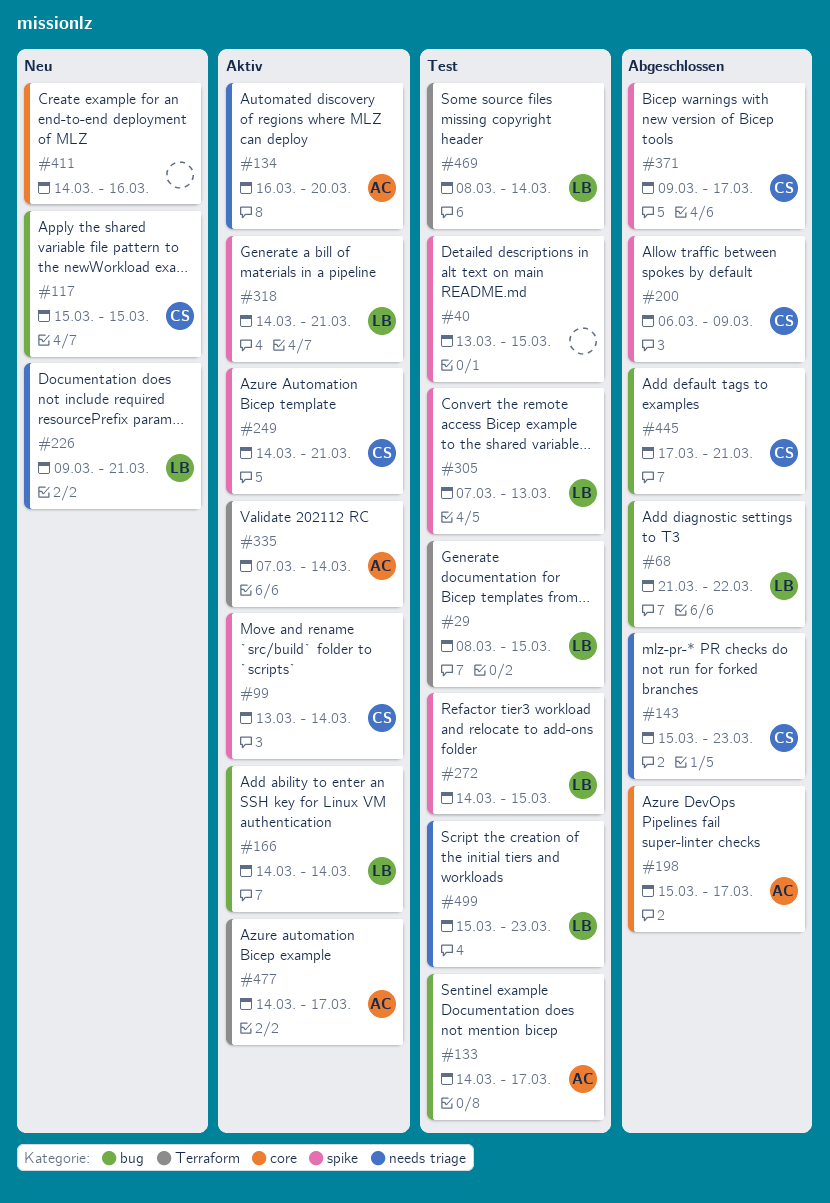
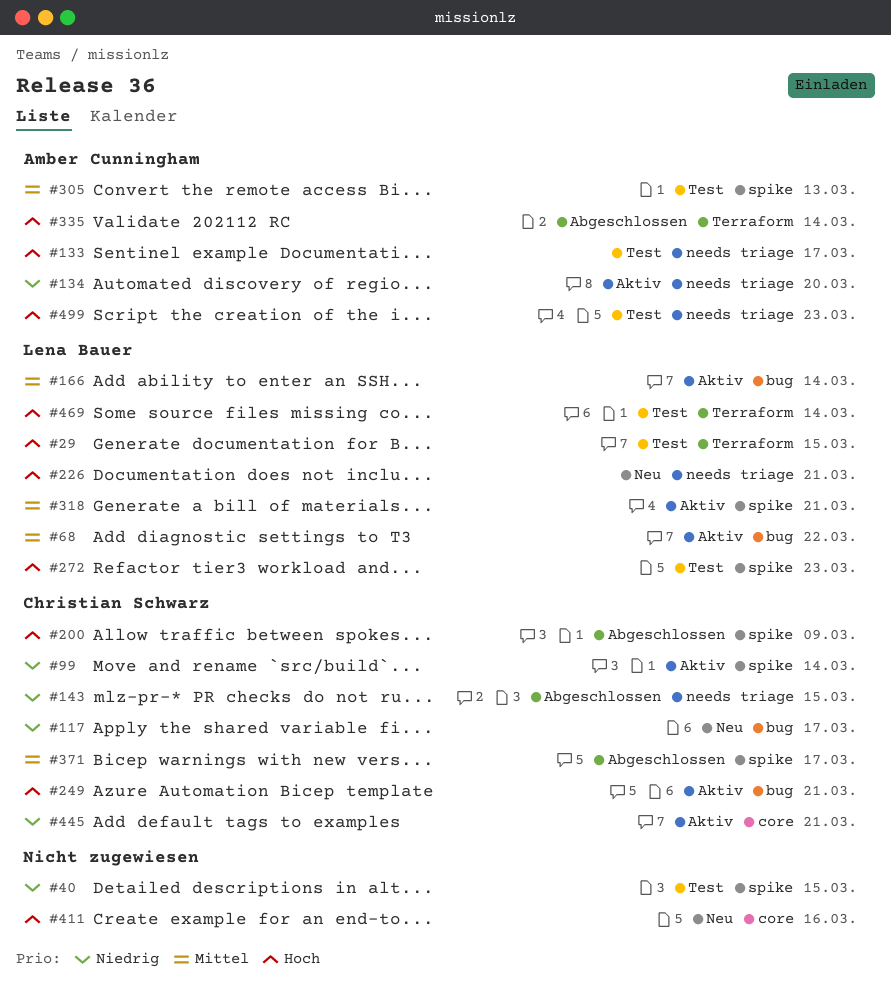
#68, status: Abgeschlossen -> Aktiv
#117, due: Mar 15 -> Mar 17
#133, label: bug -> needs triage
#143, due: Mar 23 -> Mar 15
#198: present -> none
#249, label: spike -> bug
#272, due: Mar 15 -> Mar 23
#305, owner: Lena Bauer -> Amber Cunningham
#335, status: Aktiv -> Abgeschlossen
#445, status: Abgeschlossen -> Aktiv
#445, label: bug -> core
#477: present -> none
#499, owner: Lena Bauer -> Amber Cunningham

